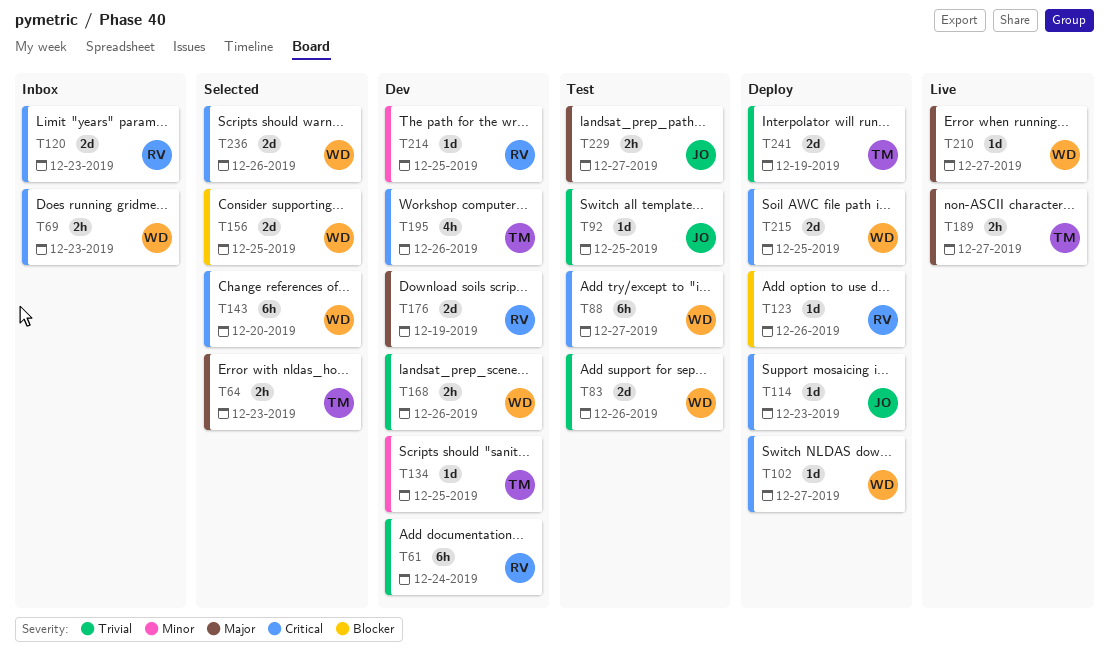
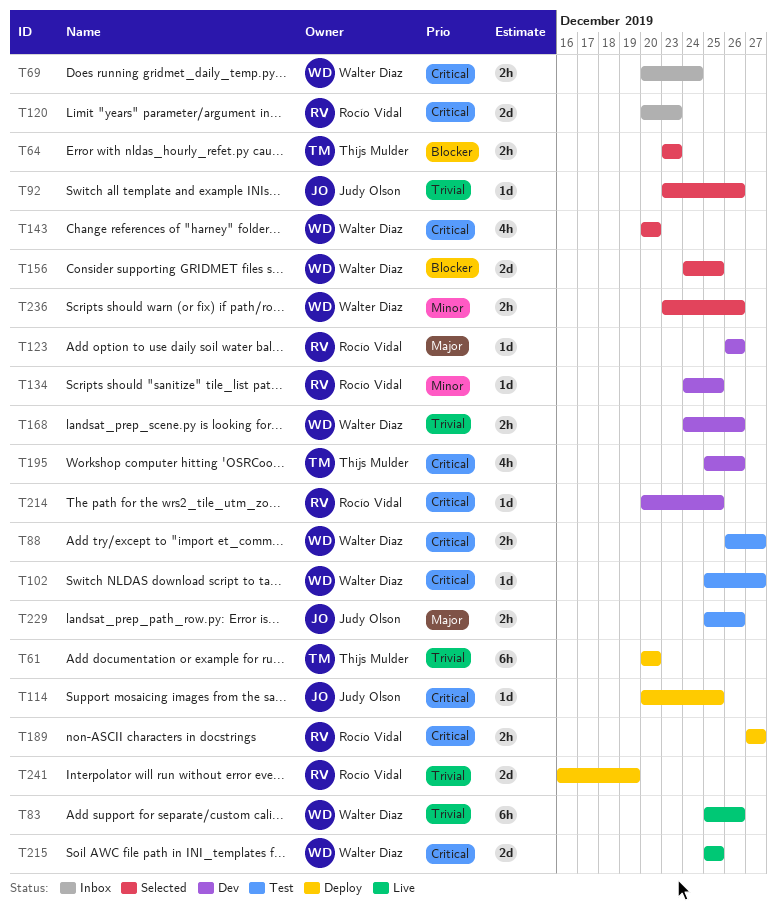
T61, status: Dev -> Deploy
T61, owner: Rocío Vidal -> Thijs Mulder
T61, due: Dec 24 -> Dec 20
T64, priority: Major -> Blocker
T69, due: Dec 23 -> Dec 24
T83, status: Test -> Live
T83, estimate: 2d -> 6h
T88, estimate: 6h -> 2h
T92, status: Test -> Selected
T92, due: Dec 25 -> Dec 26
T102, status: Deploy -> Test
T114, due: Dec 23 -> Dec 25
T123, status: Deploy -> Dev
T123, priority: Blocker -> Major
T134, owner: Thijs Mulder -> Rocío Vidal
T143, estimate: 6h -> 4h
T176: present -> none
T189, status: Live -> Deploy
T189, owner: Thijs Mulder -> Rocío Vidal
T189, priority: Major -> Critical
T210: present -> none
T214, priority: Minor -> Critical
T215, status: Deploy -> Live
T229, due: Dec 27 -> Dec 26
T236, priority: Critical -> Minor
T236, estimate: 2d -> 2h
T241, owner: Thijs Mulder -> Rocío Vidal

